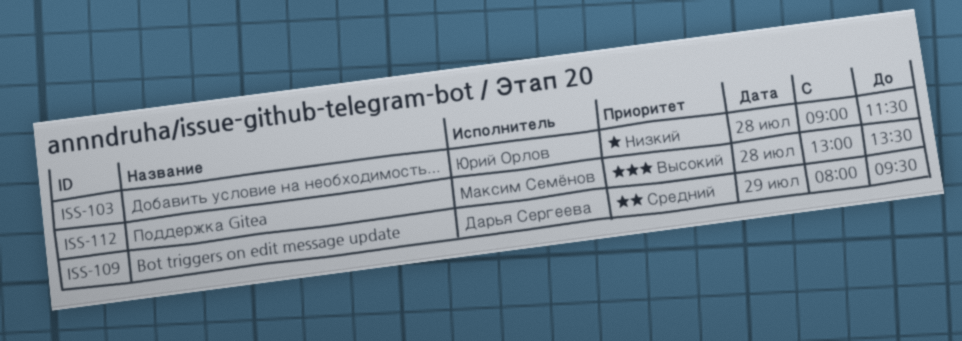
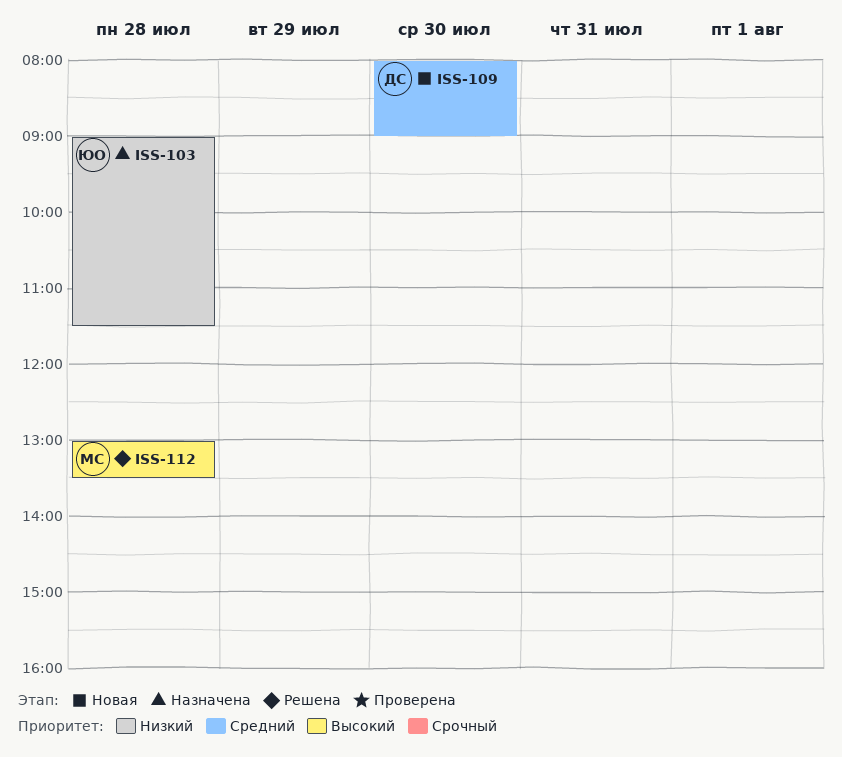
ISS-109, day: Jul 29 -> Jul 30
ISS-109, ends: 09:30 -> 09:00

